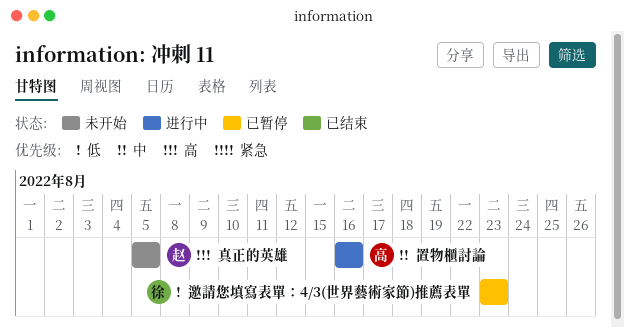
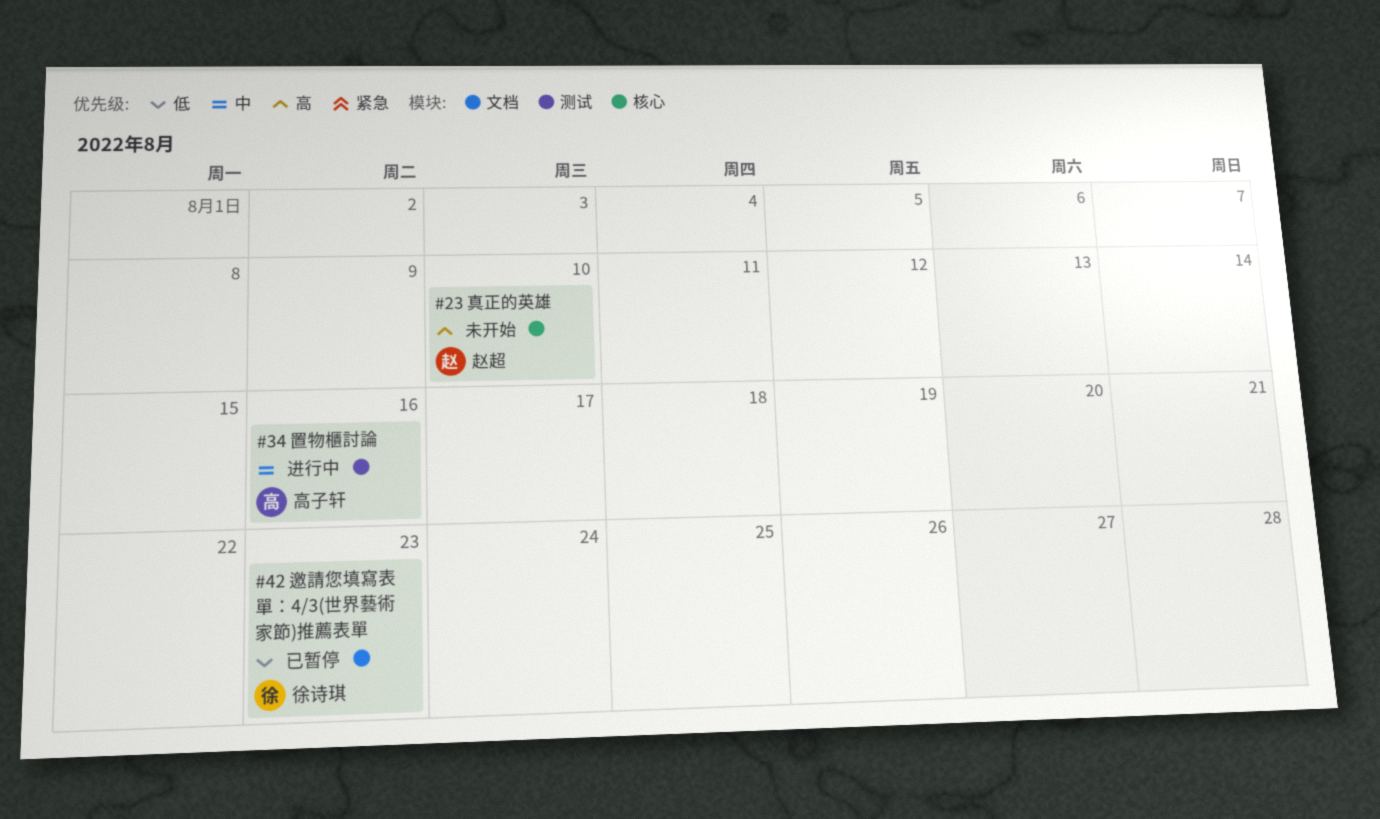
真正的英雄, due: Aug 5 -> Aug 10

